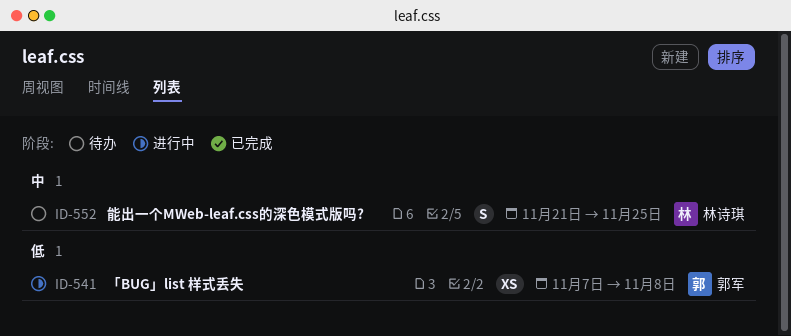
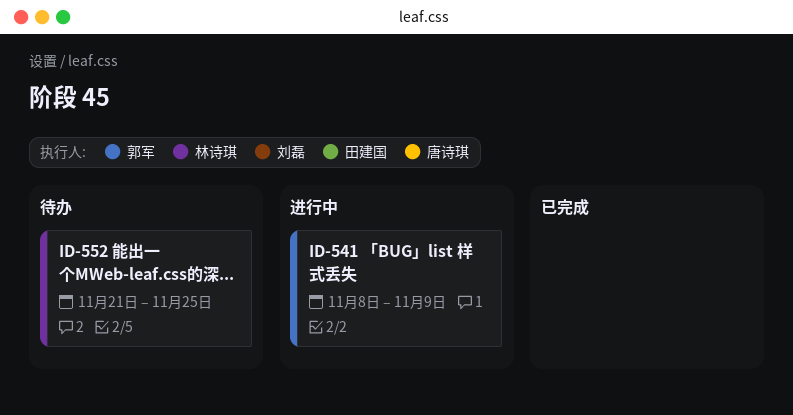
ID-541, start: Nov 7 -> Nov 8
ID-541, due: Nov 8 -> Nov 9

